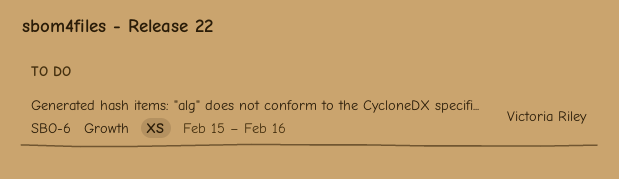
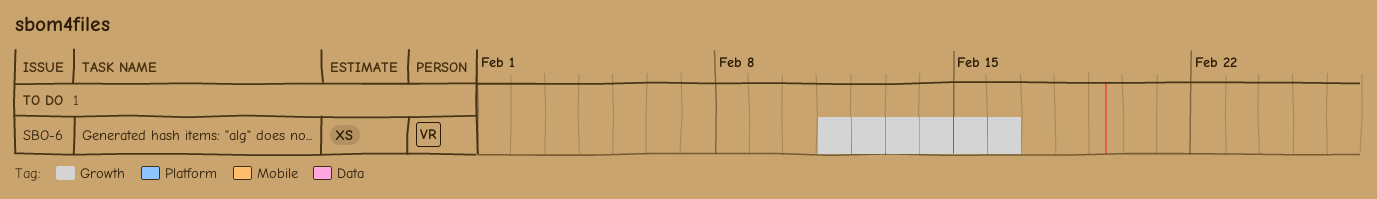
SBO-6, start: Feb 15 -> Feb 11

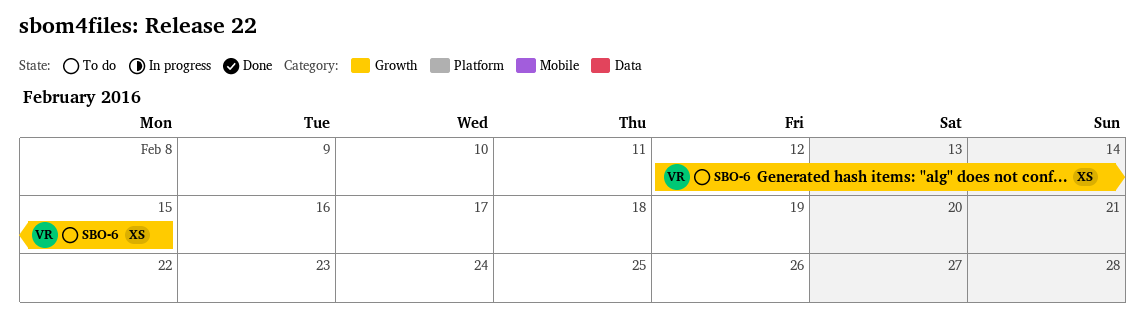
SBO-6, start: Feb 11 -> Feb 12
SBO-6, due: Feb 16 -> Feb 15

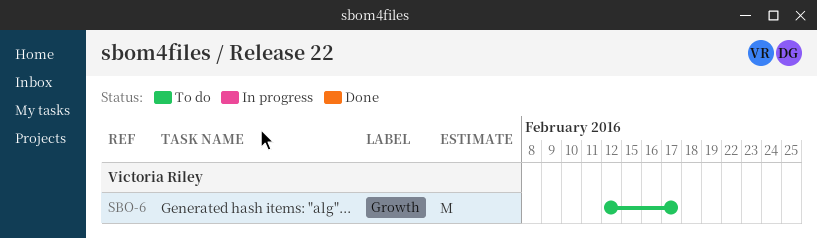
SBO-6, estimate: XS -> M
SBO-6, due: Feb 15 -> Feb 17

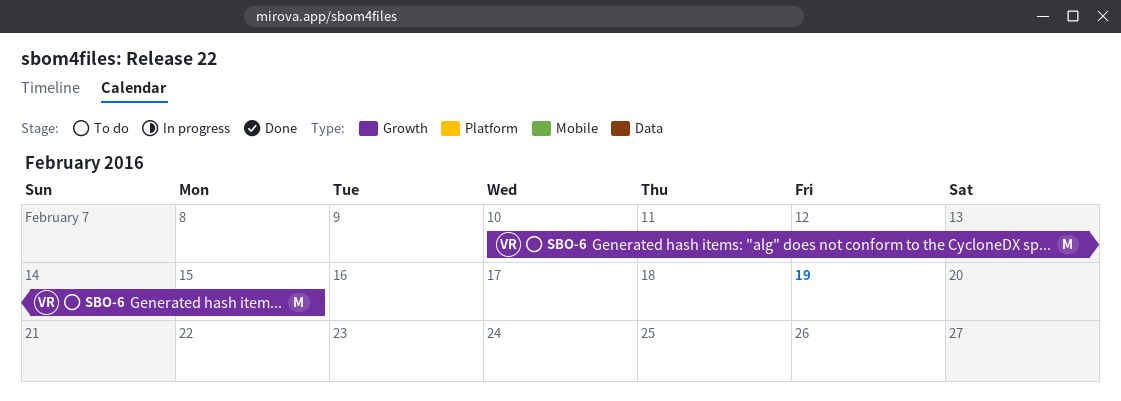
SBO-6, start: Feb 12 -> Feb 10
SBO-6, due: Feb 17 -> Feb 15

